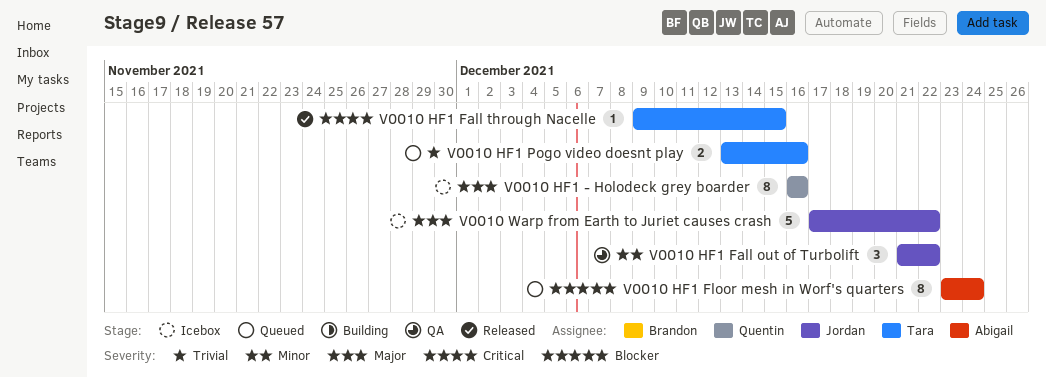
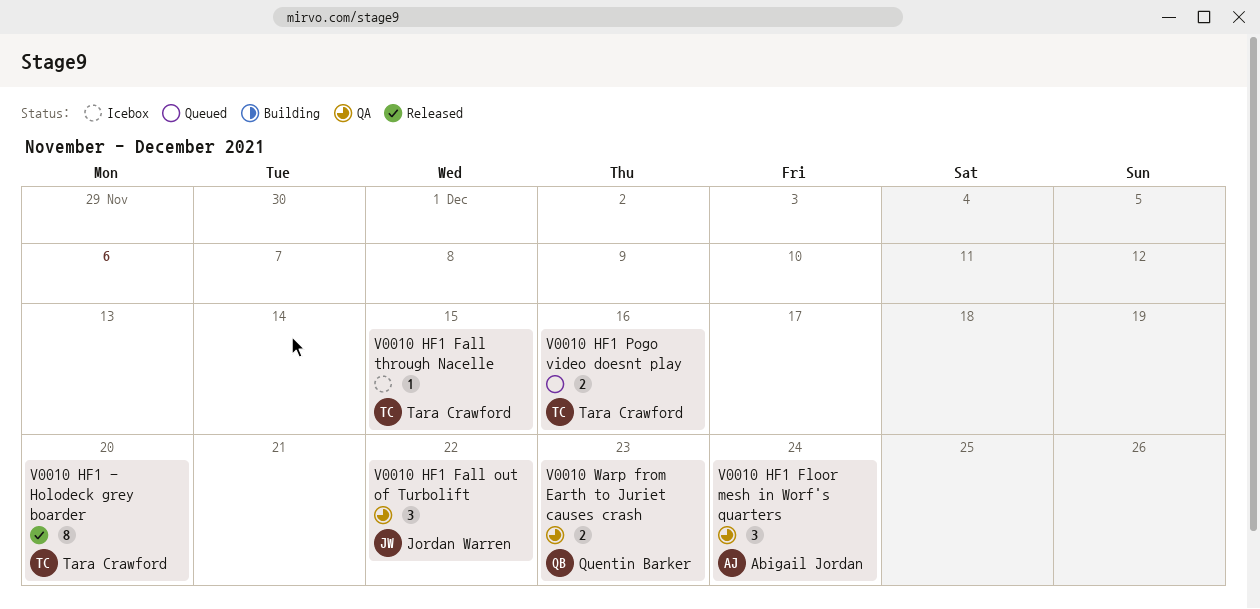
V0010 HF1 - Holodeck grey boarder, status: Icebox -> Released
V0010 HF1 - Holodeck grey boarder, owner: Quentin Barker -> Tara Crawford
V0010 HF1 - Holodeck grey boarder, due: Dec 16 -> Dec 20
V0010 HF1 Fall through Nacelle, status: Released -> Icebox
V0010 HF1 Floor mesh in Worf's quarters, status: Queued -> QA
V0010 HF1 Floor mesh in Worf's quarters, estimate: 8 -> 3
V0010 Warp from Earth to Juriet causes crash, status: Icebox -> QA
V0010 Warp from Earth to Juriet causes crash, owner: Jordan Warren -> Quentin Barker
V0010 Warp from Earth to Juriet causes crash, estimate: 5 -> 2
V0010 Warp from Earth to Juriet causes crash, due: Dec 22 -> Dec 23

